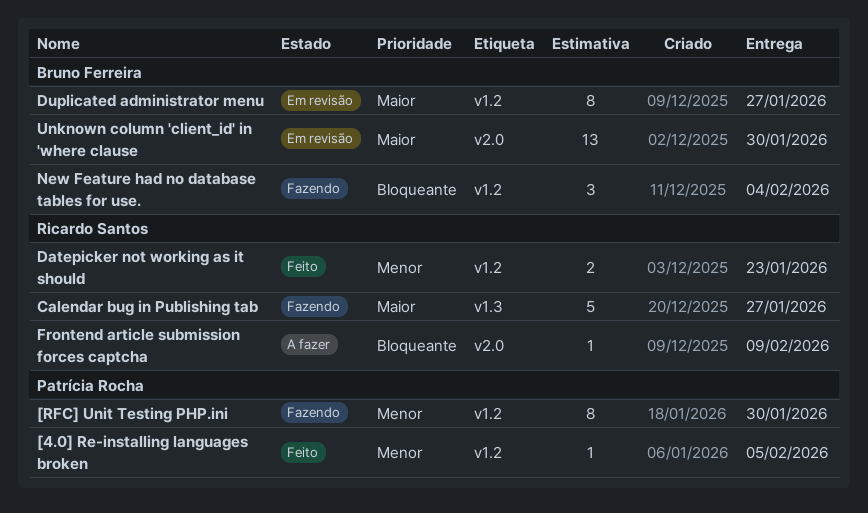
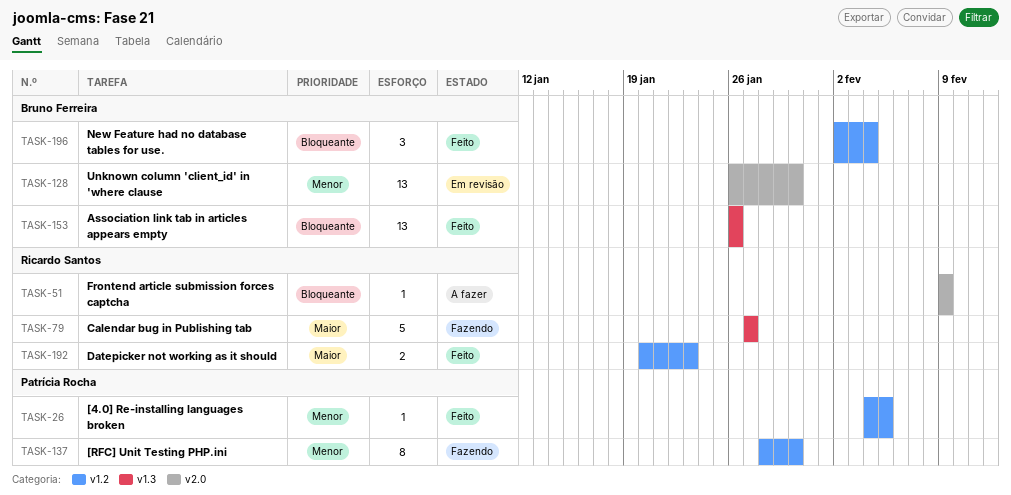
Association link tab in articles appears empty: none -> present
Datepicker not working as it should, priority: Menor -> Maior
Duplicated administrator menu: present -> none
New Feature had no database tables for use., status: Fazendo -> Feito
Unknown column 'client_id' in 'where clause, priority: Maior -> Menor

